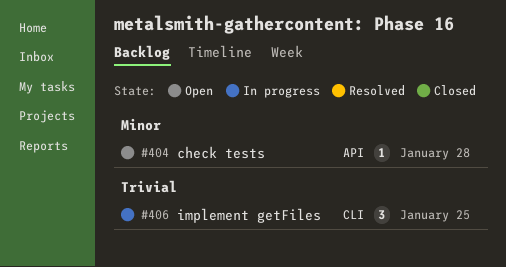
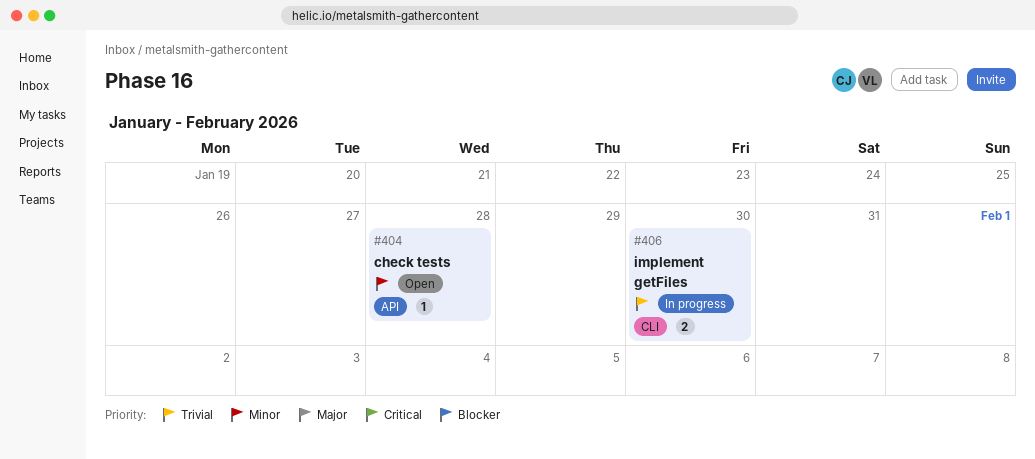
#406, estimate: 3 -> 2
#406, due: Jan 25 -> Jan 30

